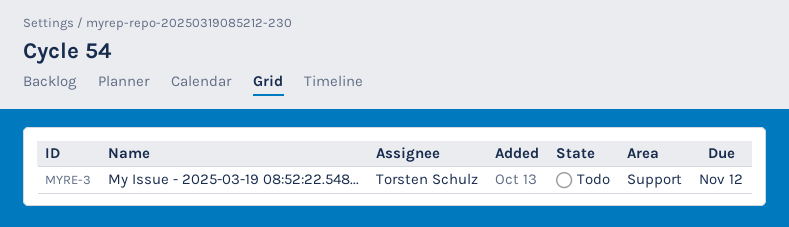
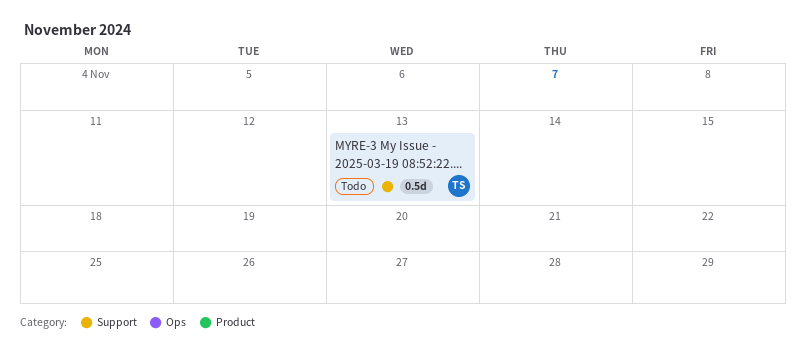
MYRE-3, due: Nov 12 -> Nov 13

